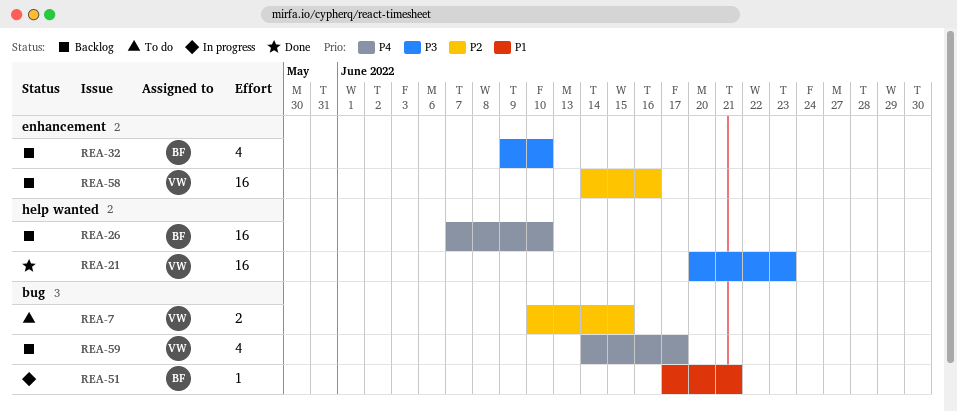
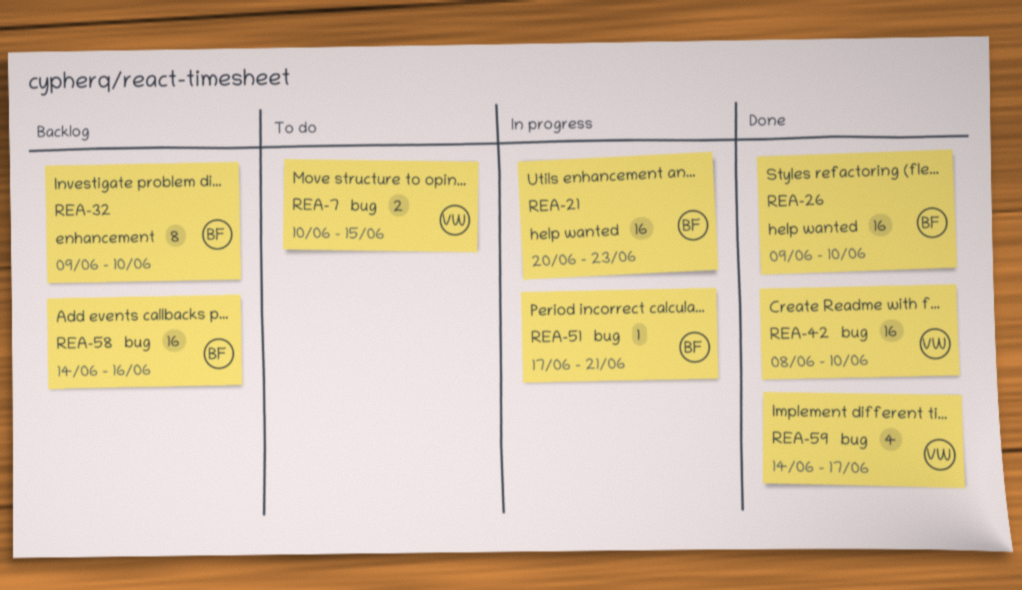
REA-21, status: Done -> In progress
REA-21, owner: VW -> BF
REA-26, status: Backlog -> Done
REA-26, start: Jun 7 -> Jun 9
REA-32, estimate: 4 -> 8
REA-42: none -> present
REA-58, owner: VW -> BF
REA-58, label: enhancement -> bug
REA-59, status: Backlog -> Done

